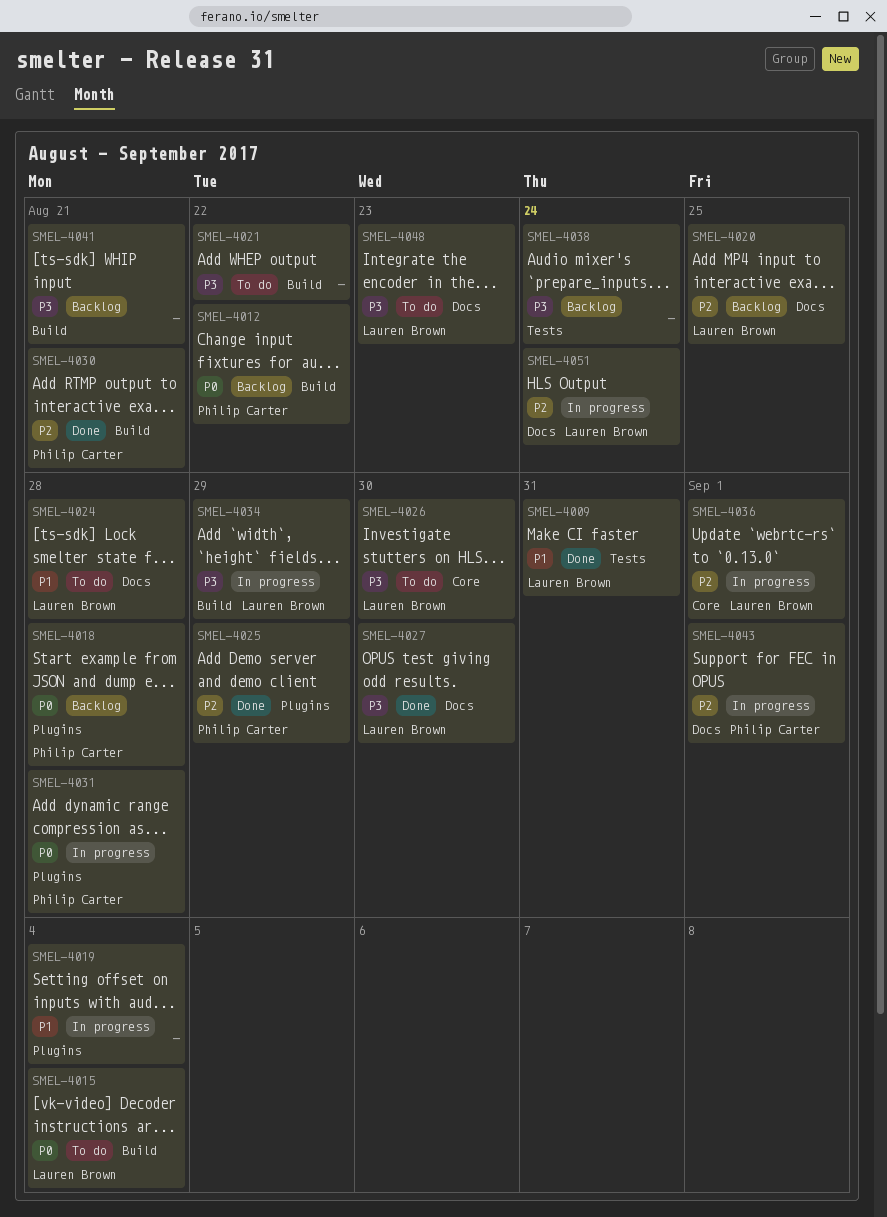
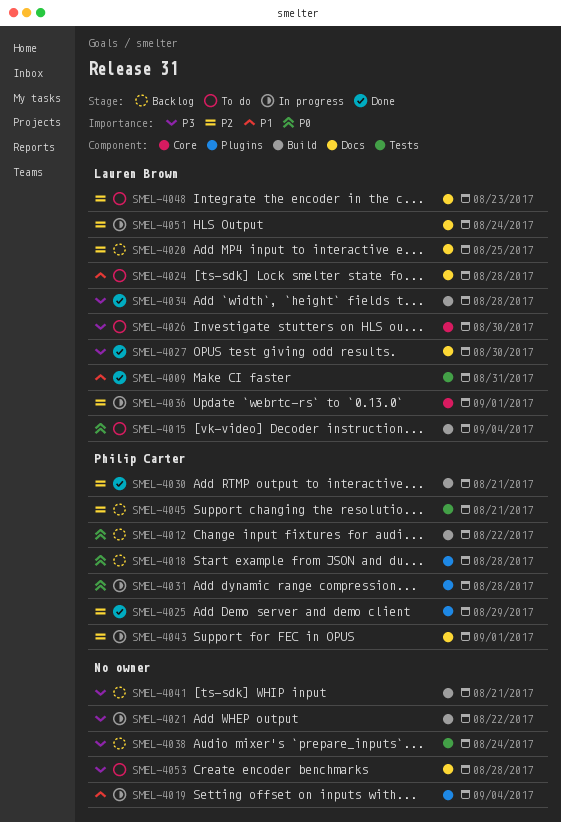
SMEL-4021, status: To do -> In progress
SMEL-4034, status: In progress -> Done
SMEL-4034, due: Aug 29 -> Aug 28
SMEL-4045: none -> present
SMEL-4048, priority: P3 -> P2
SMEL-4053: none -> present

